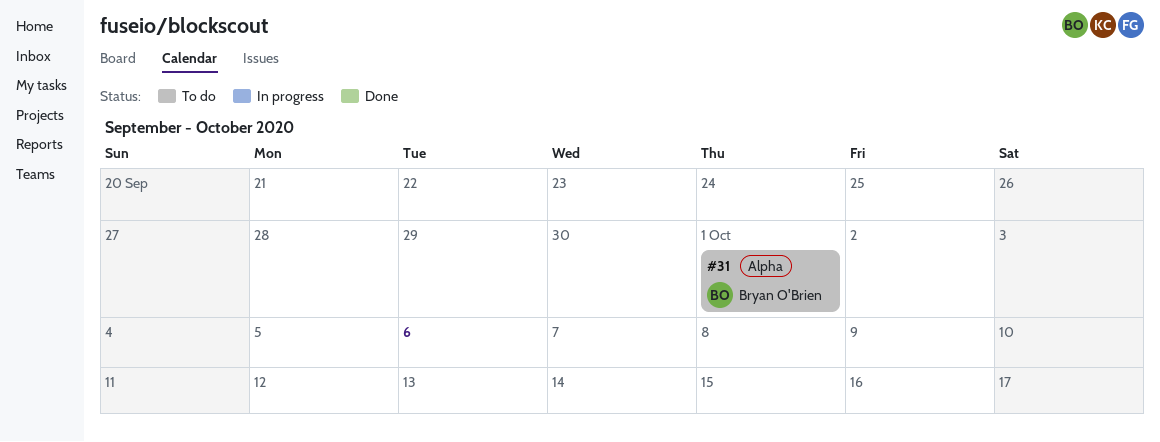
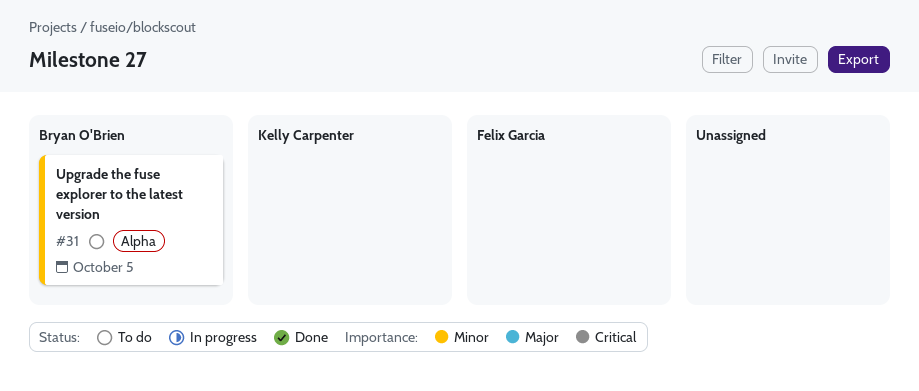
#31, due: Oct 1 -> Oct 5

